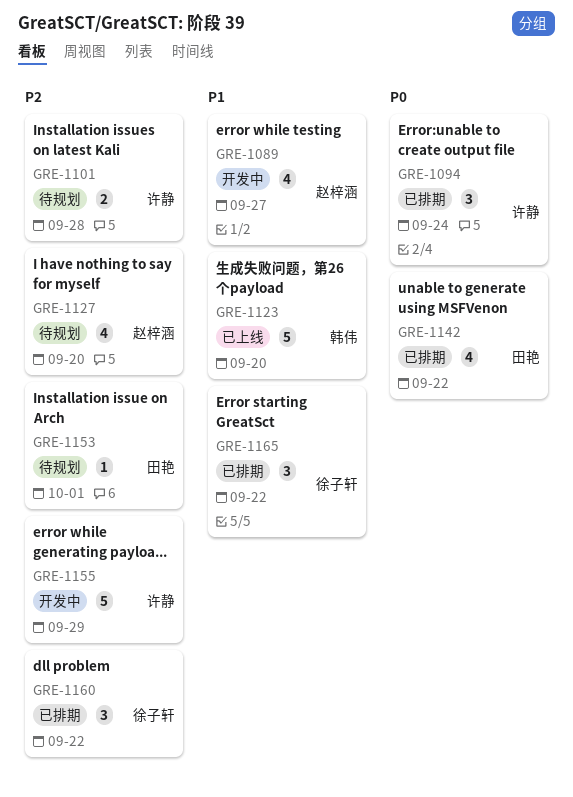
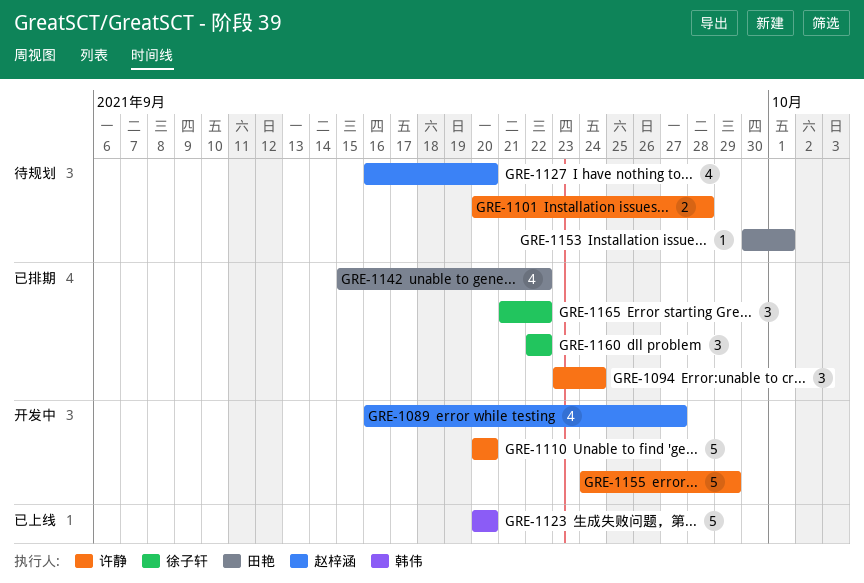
GRE-1110: none -> present

